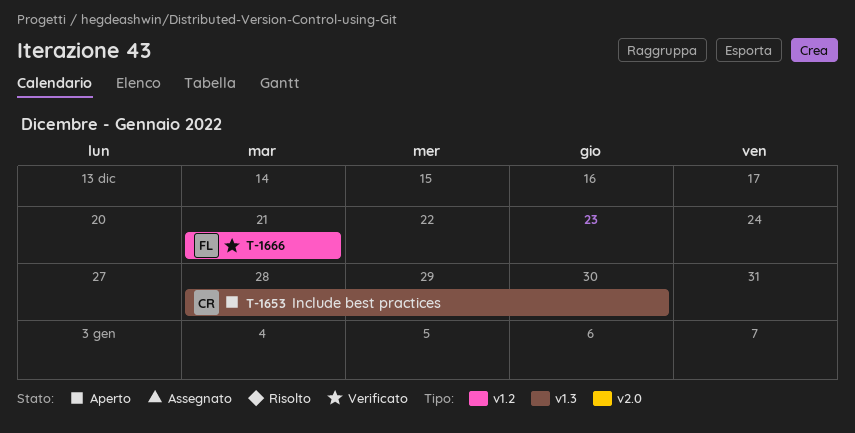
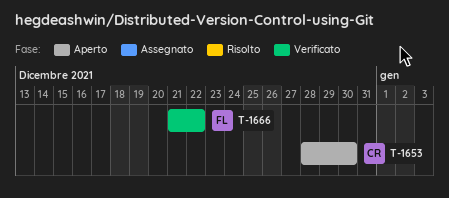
T-1666, due: Dec 21 -> Dec 22

